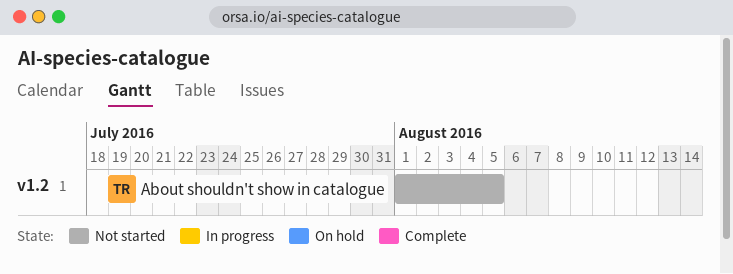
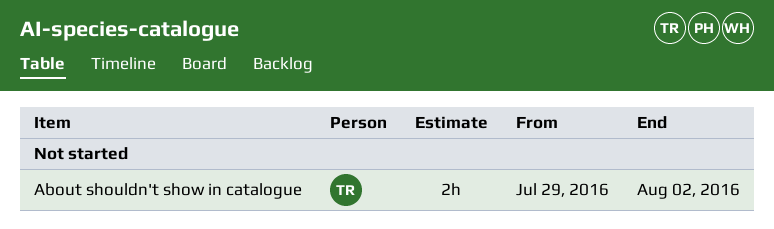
About shouldn't show in catalogue, start: Aug 1 -> Jul 29
About shouldn't show in catalogue, due: Aug 5 -> Aug 2

